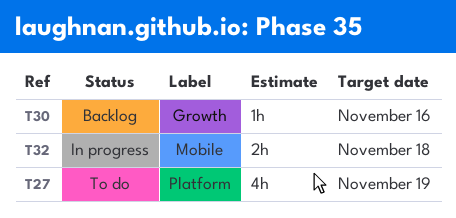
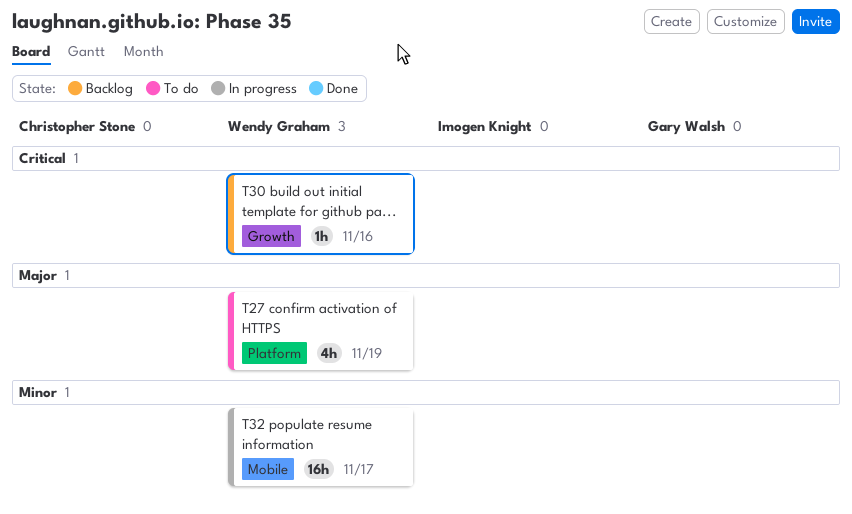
T32, estimate: 2h -> 16h
T32, due: Nov 18 -> Nov 17

